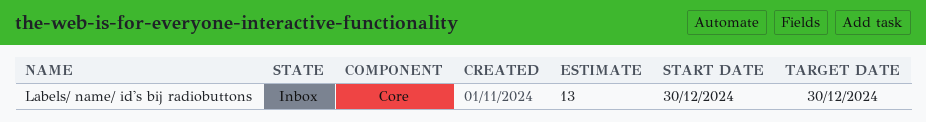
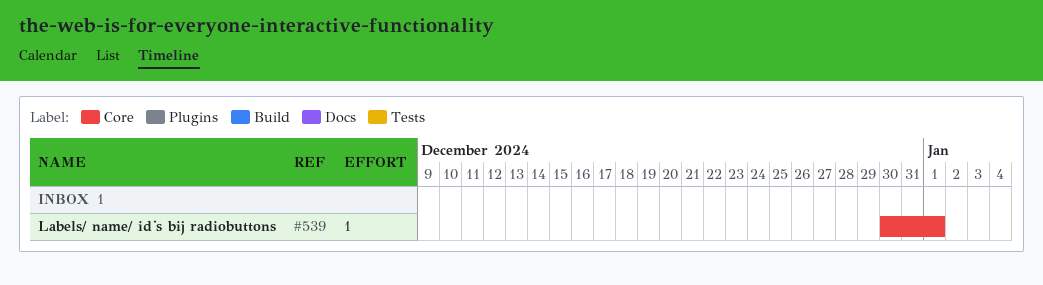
Labels/ name/ id's bij radiobuttons, estimate: 13 -> 1
Labels/ name/ id's bij radiobuttons, due: Dec 30 -> Jan 1

